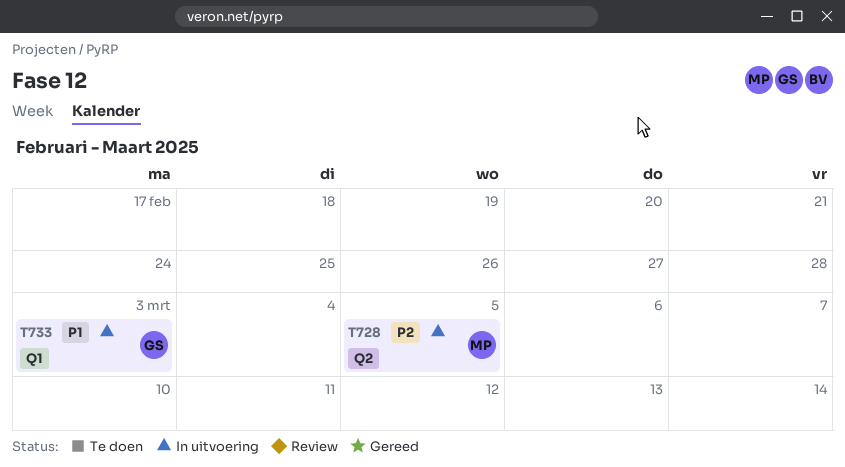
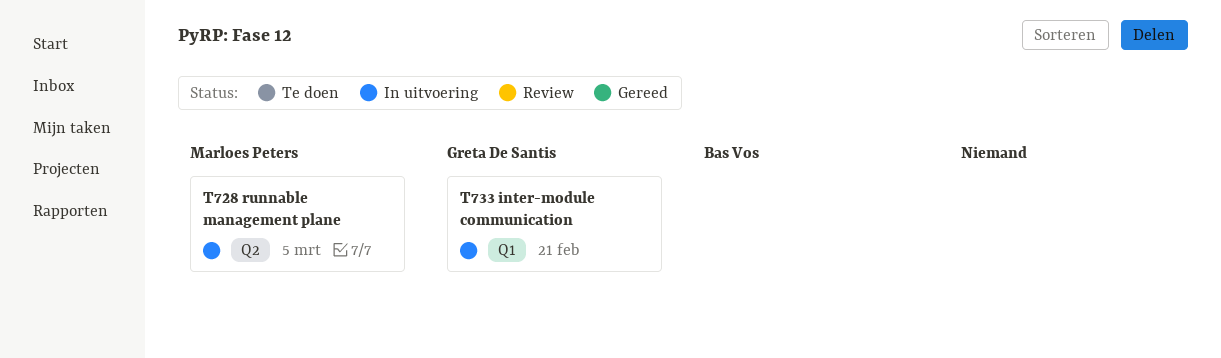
T733, due: Mar 3 -> Feb 21

